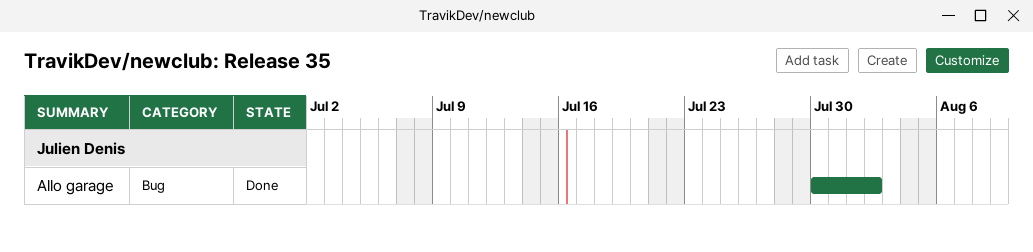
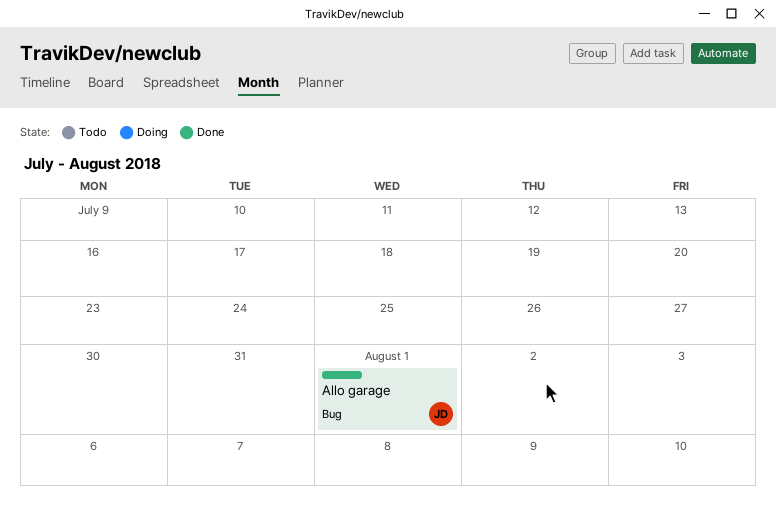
Allo garage, due: Aug 2 -> Aug 1

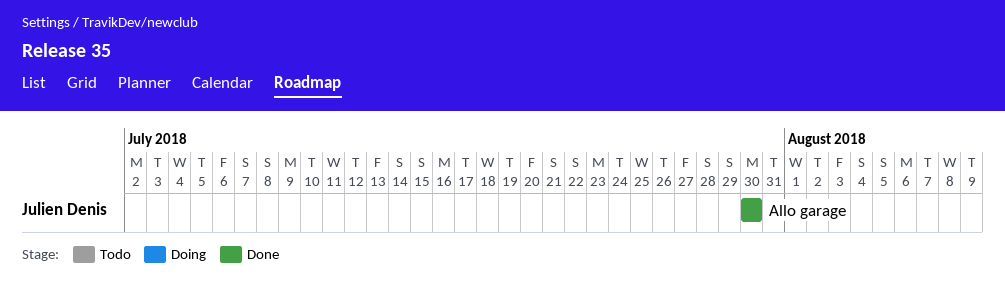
Allo garage, due: Aug 1 -> Jul 30

